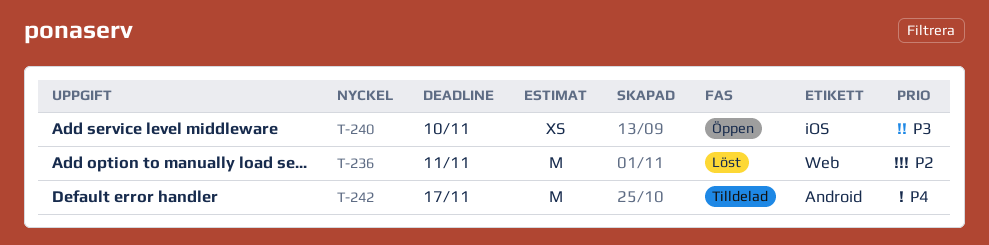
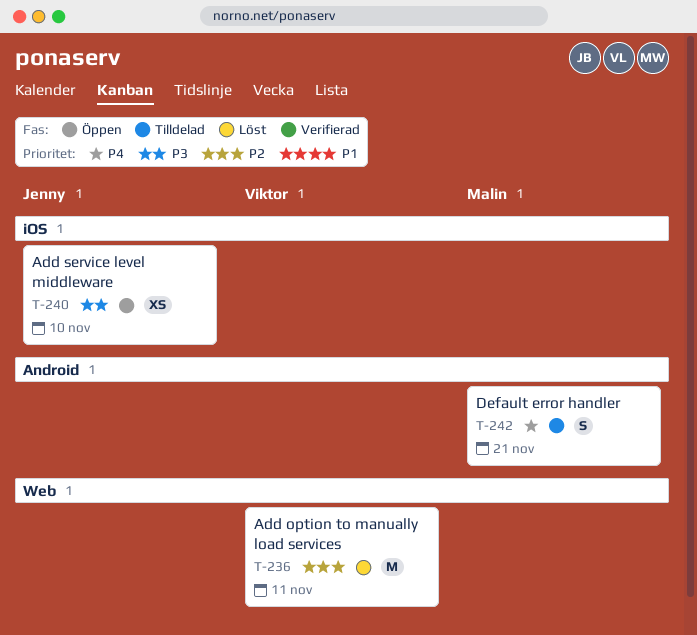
T-242, estimate: M -> S
T-242, due: Nov 17 -> Nov 21

